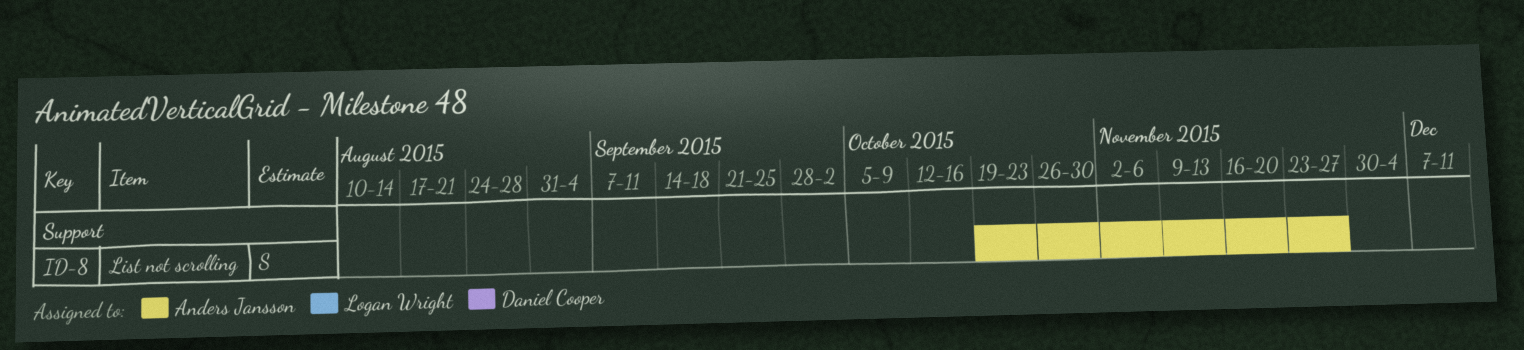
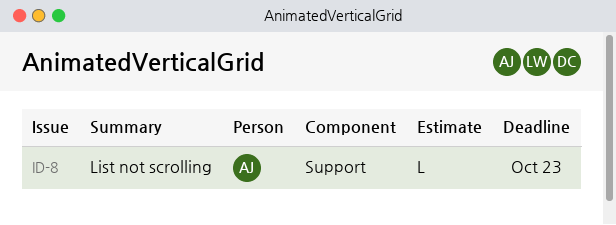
ID-8, estimate: S -> L
ID-8, due: Nov 27 -> Oct 23

